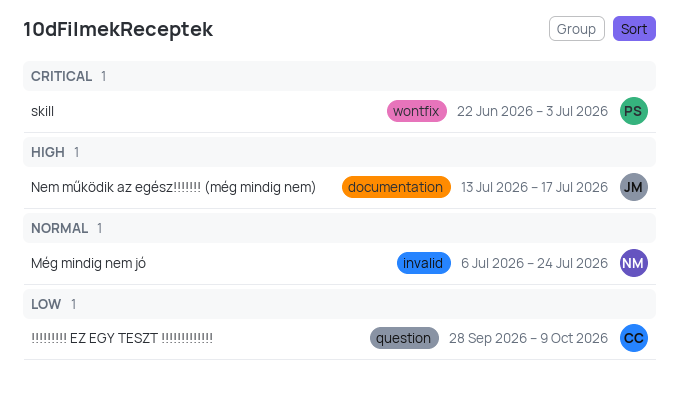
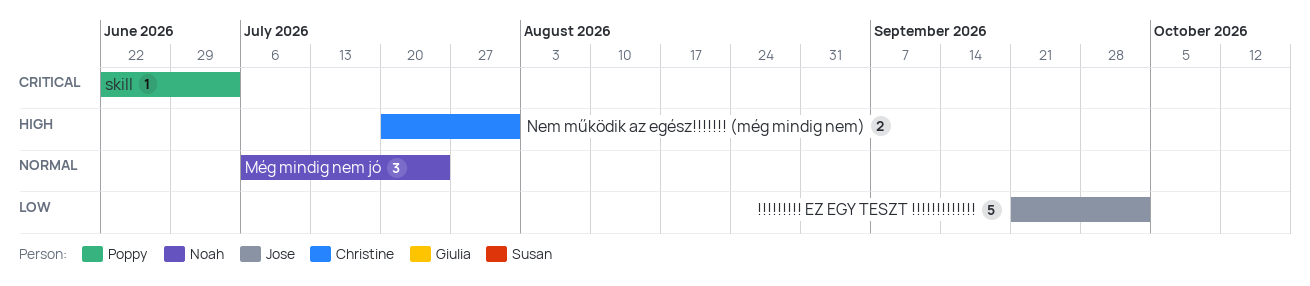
!!!!!!!!! EZ EGY TESZT !!!!!!!!!!!!!, owner: Christine -> Jose
!!!!!!!!! EZ EGY TESZT !!!!!!!!!!!!!, start: Sep 28 -> Sep 21
!!!!!!!!! EZ EGY TESZT !!!!!!!!!!!!!, due: Oct 9 -> Oct 2
Nem működik az egész!!!!!!! (még mindig nem), owner: Jose -> Christine
Nem működik az egész!!!!!!! (még mindig nem), start: Jul 13 -> Jul 20
Nem működik az egész!!!!!!! (még mindig nem), due: Jul 17 -> Jul 31

